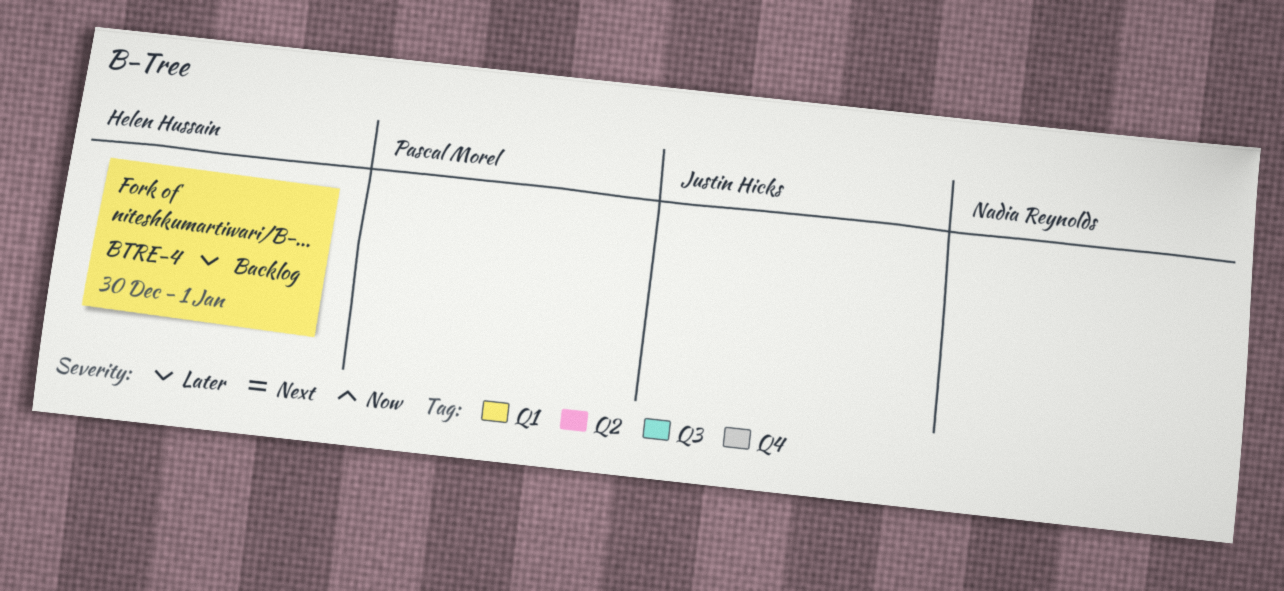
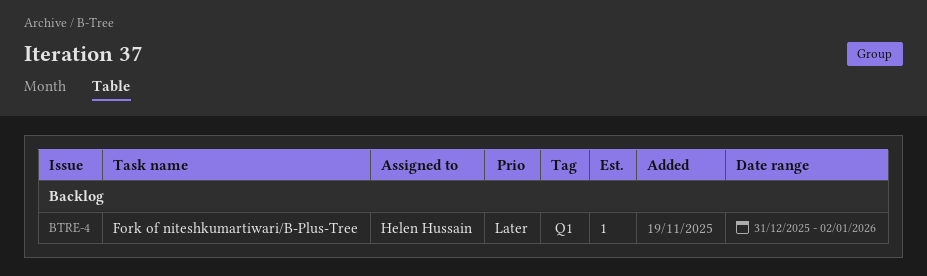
BTRE-4, start: Dec 30 -> Dec 31
BTRE-4, due: Jan 1 -> Jan 2

